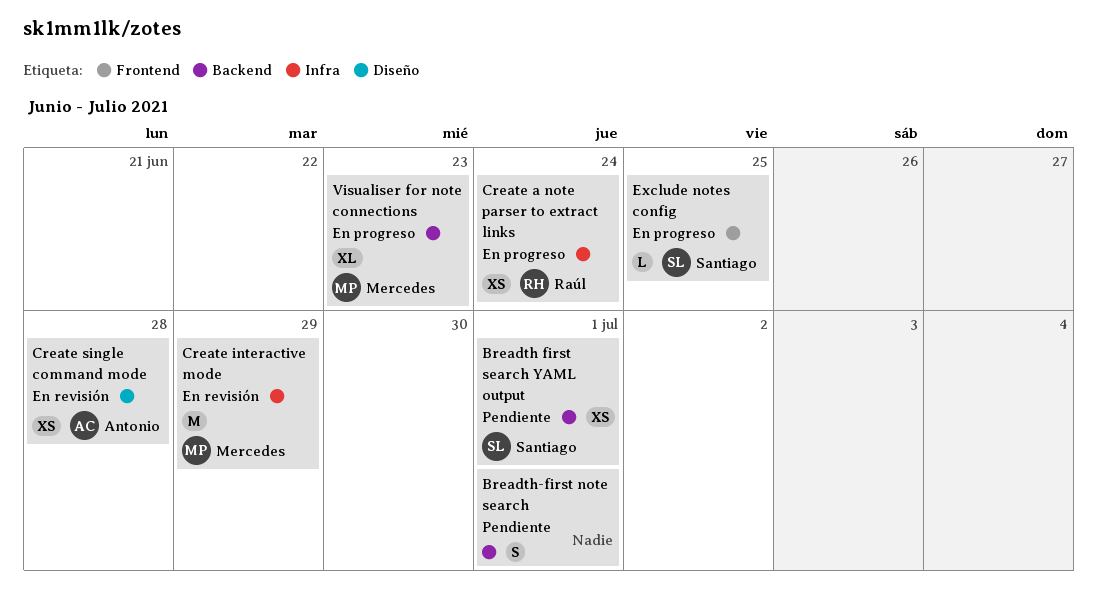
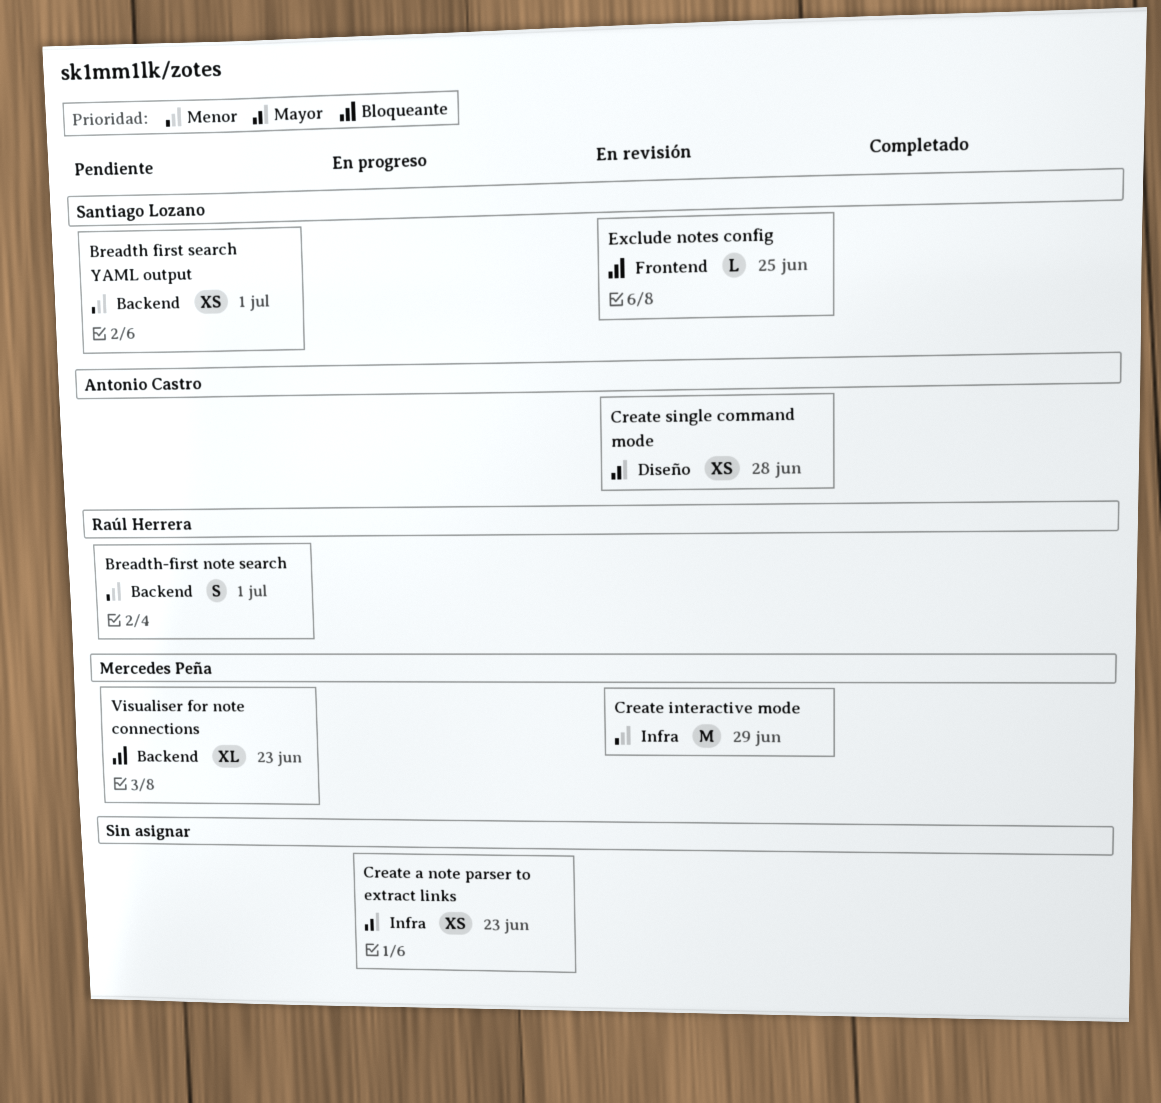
Breadth-first note search, owner: none -> Raúl Herrera
Create a note parser to extract links, owner: Raúl Herrera -> none
Create a note parser to extract links, due: Jun 24 -> Jun 23
Exclude notes config, status: En progreso -> En revisión
Visualiser for note connections, status: En progreso -> Pendiente

